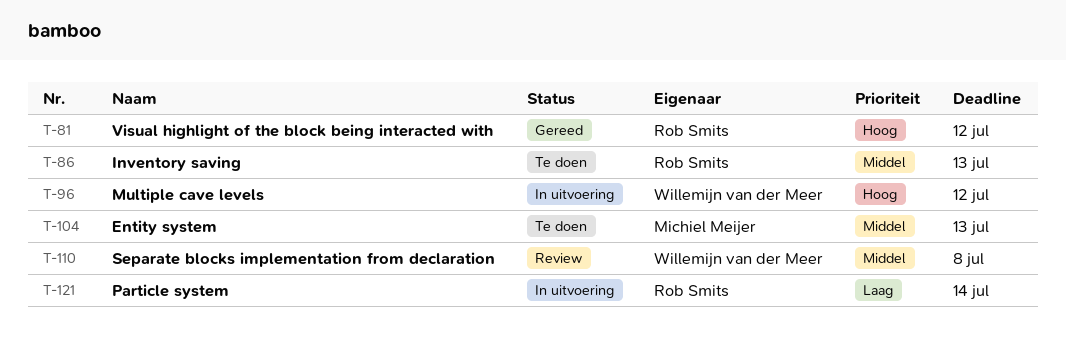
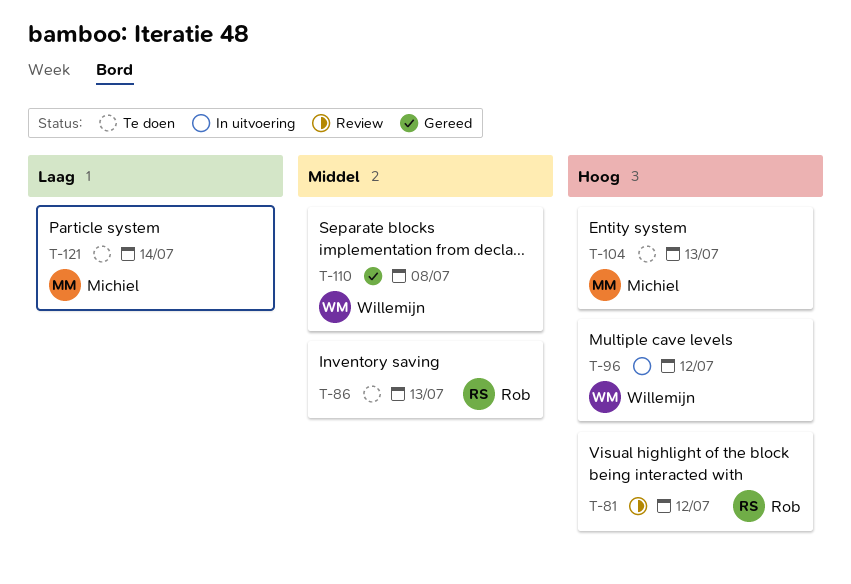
T-81, status: Gereed -> Review
T-104, priority: Middel -> Hoog
T-110, status: Review -> Gereed
T-121, status: In uitvoering -> Te doen
T-121, owner: Rob Smits -> Michiel Meijer

